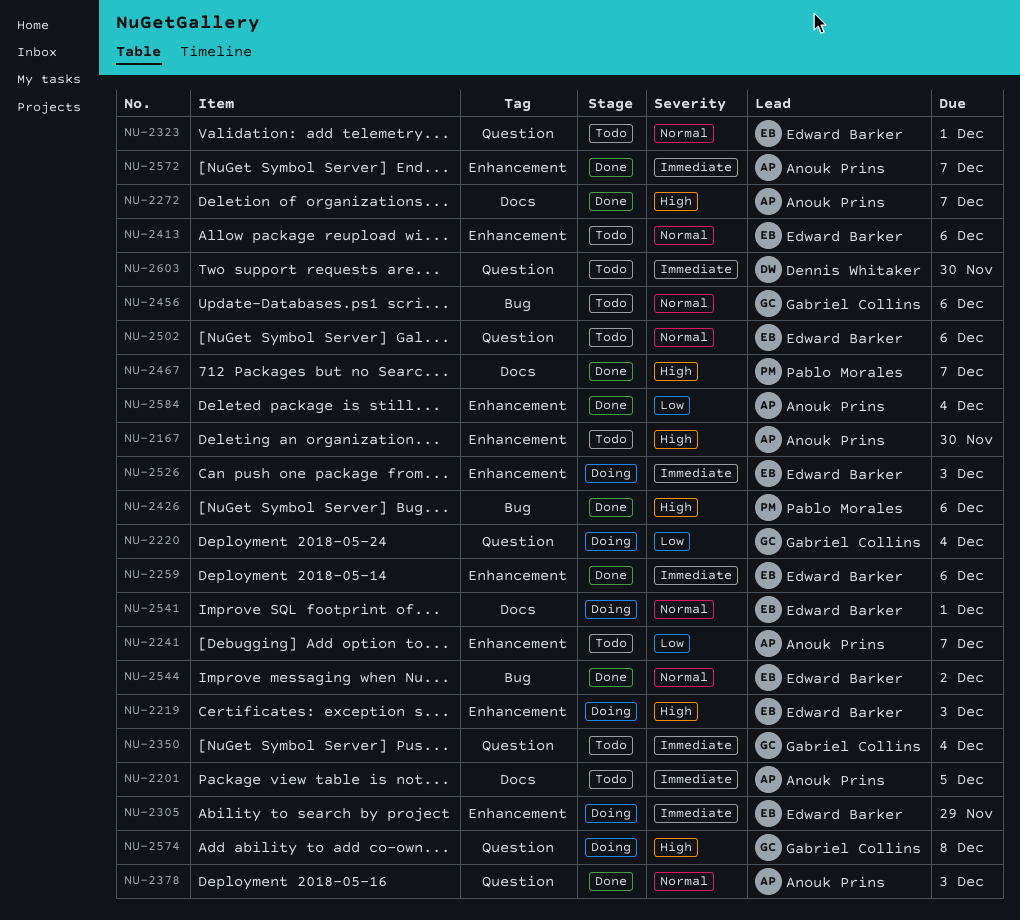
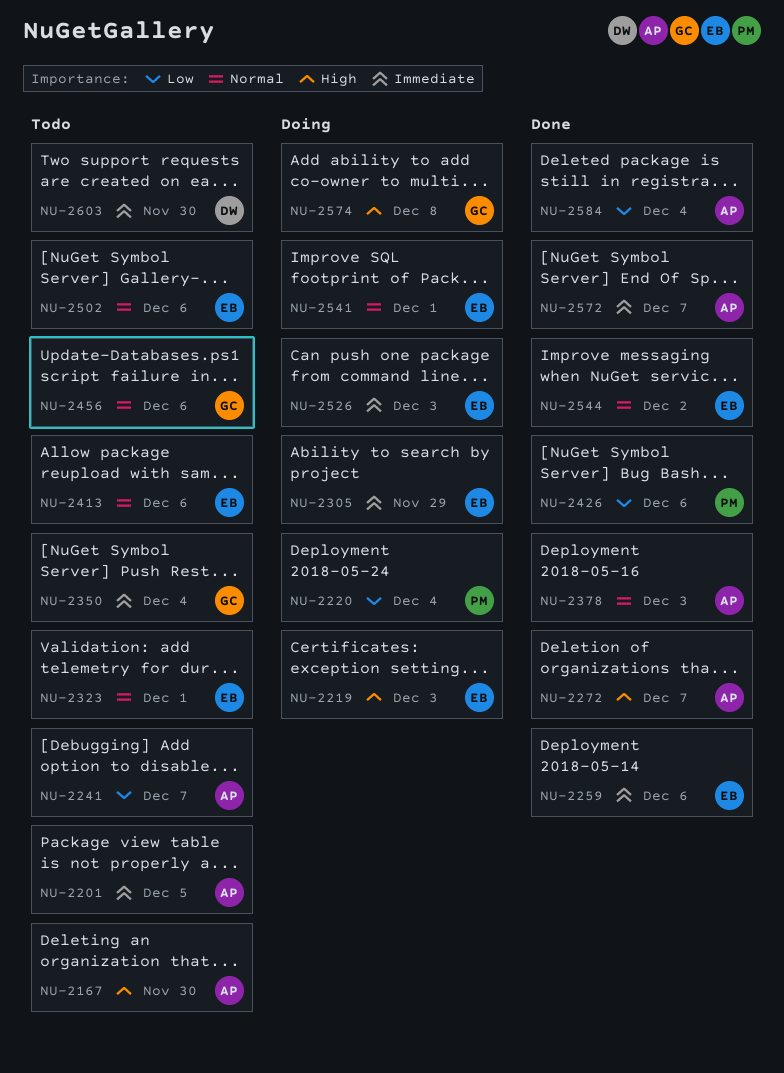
NU-2220, owner: Gabriel Collins -> Pablo Morales
NU-2426, priority: High -> Low
NU-2467: present -> none

